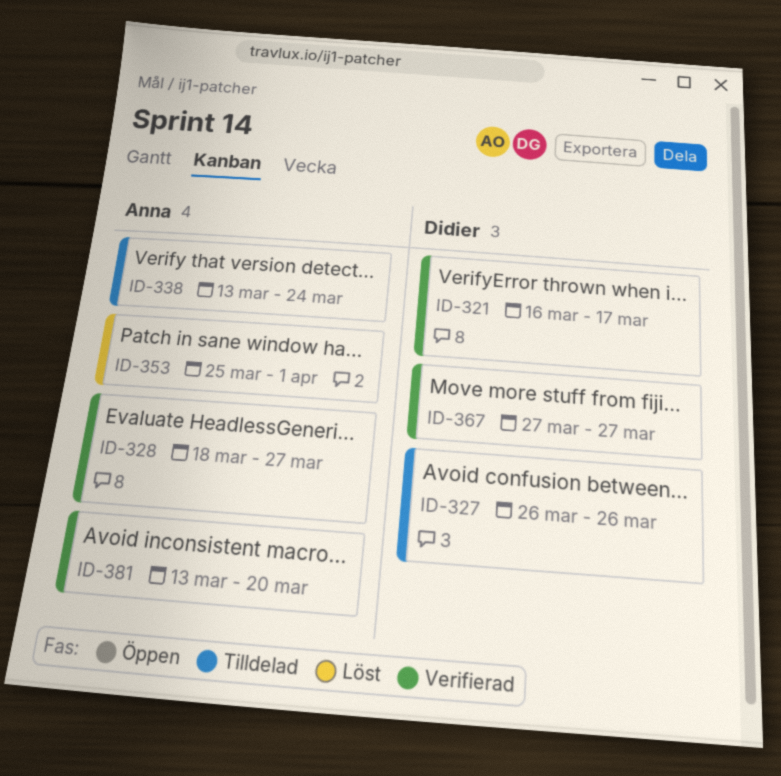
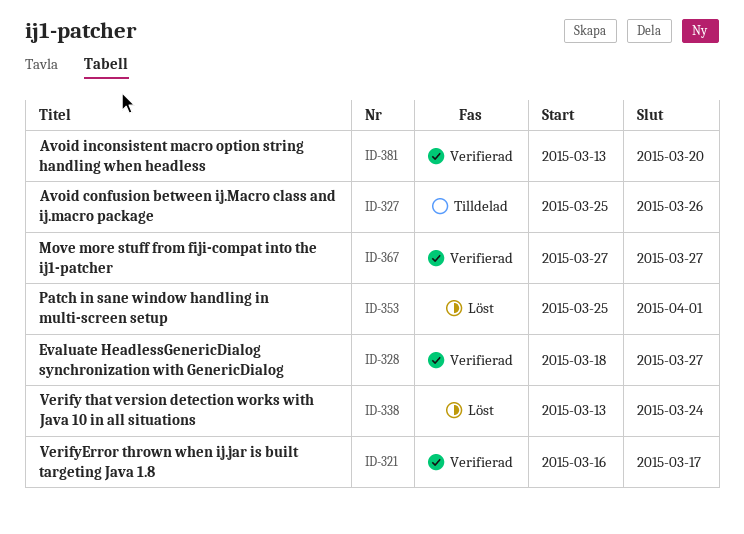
ID-327, start: Mar 26 -> Mar 25
ID-338, status: Tilldelad -> Löst

